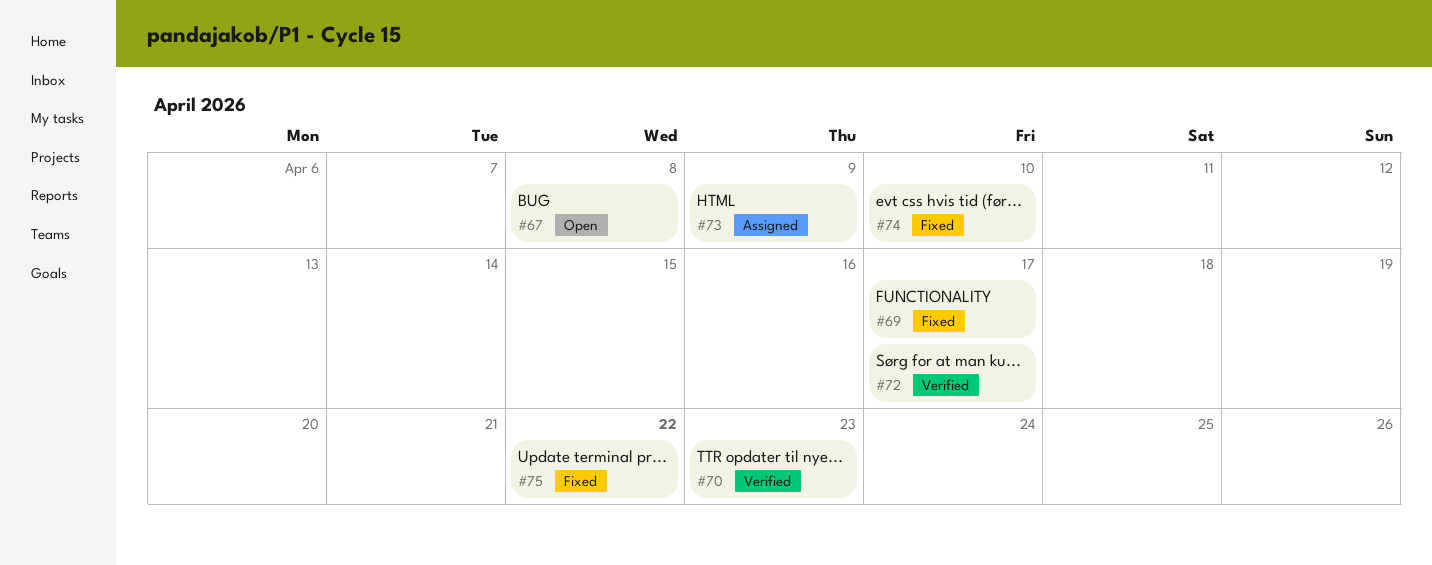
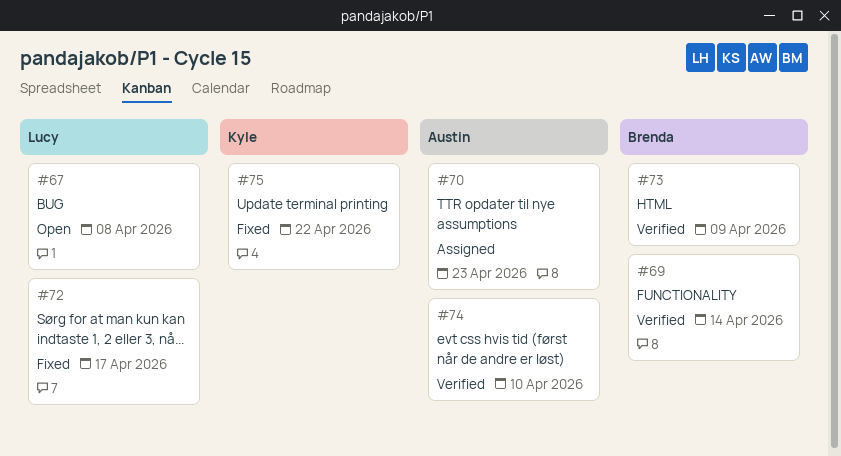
#69, status: Fixed -> Verified
#69, due: Apr 17 -> Apr 14
#70, status: Verified -> Assigned
#72, status: Verified -> Fixed
#73, status: Assigned -> Verified
#74, status: Fixed -> Verified

